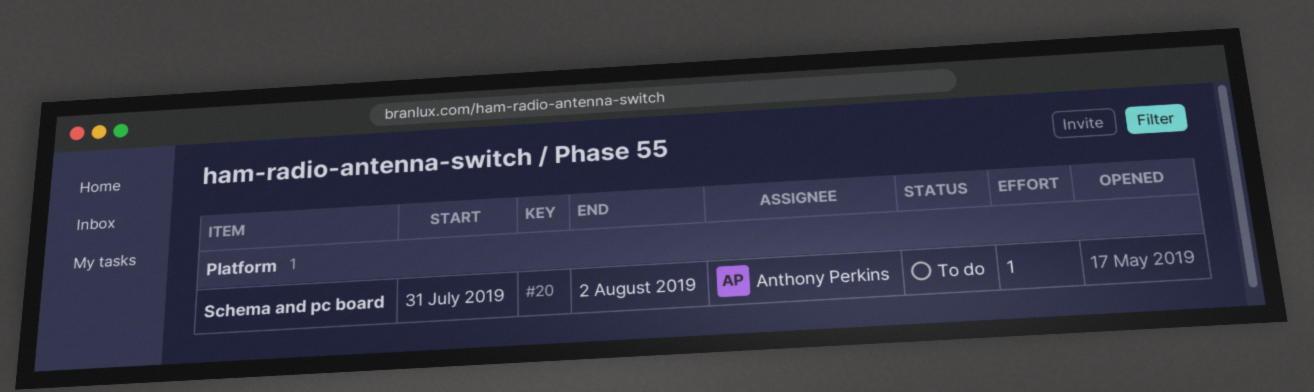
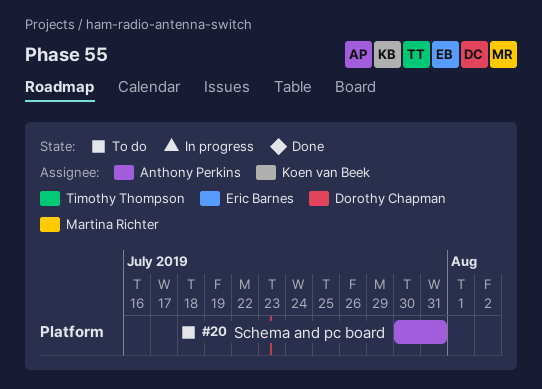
#20, start: Jul 31 -> Jul 30
#20, due: Aug 2 -> Jul 31

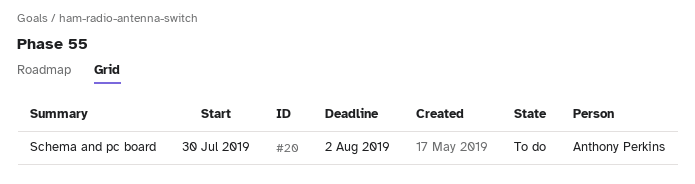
#20, due: Jul 31 -> Aug 2

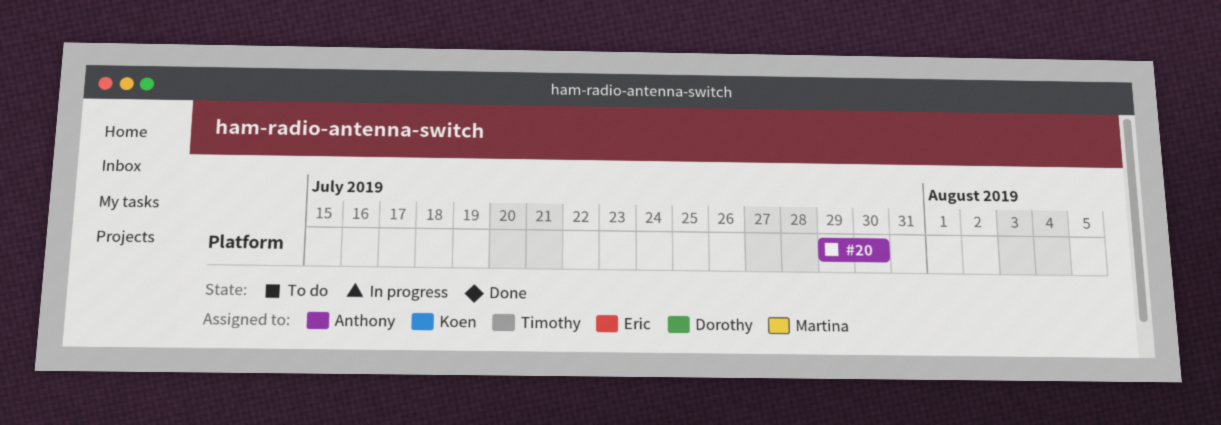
#20, start: Jul 30 -> Jul 29
#20, due: Aug 2 -> Jul 30

